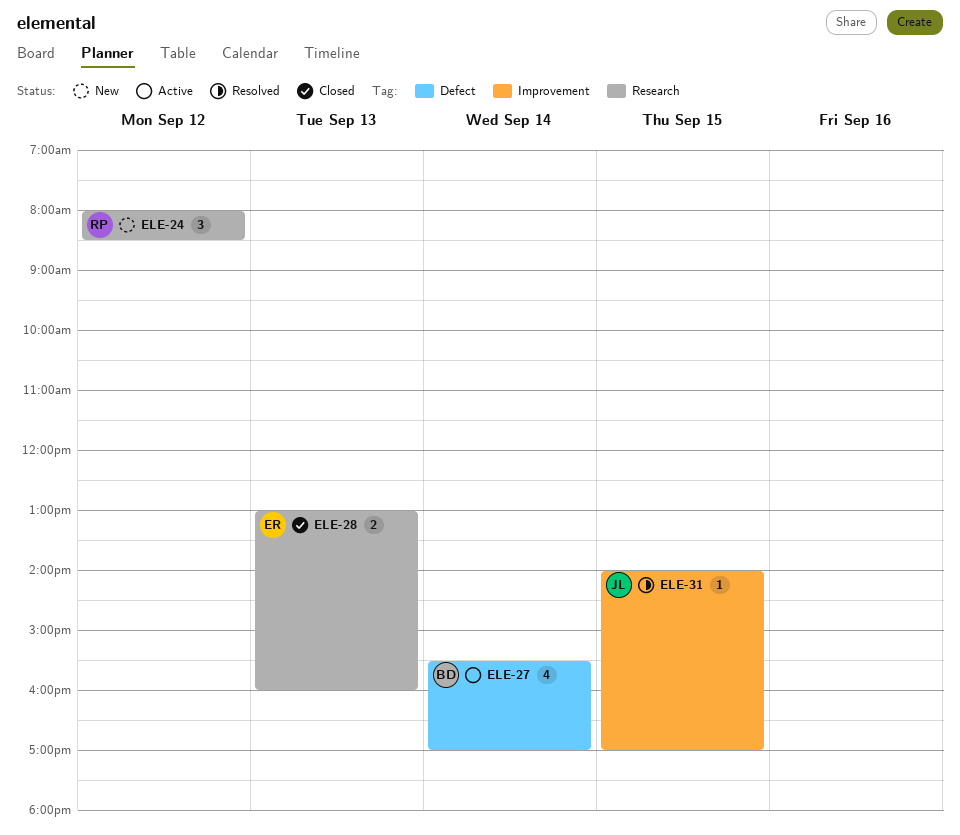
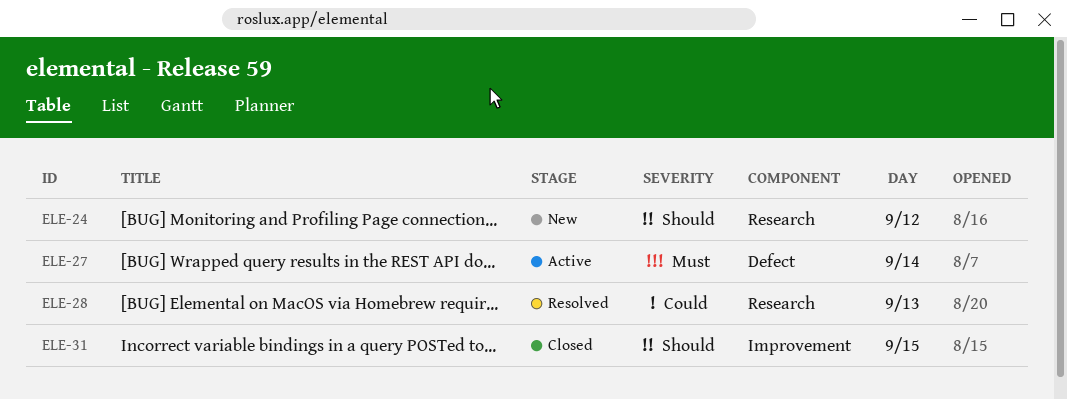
ELE-28, status: Closed -> Resolved
ELE-31, status: Resolved -> Closed

